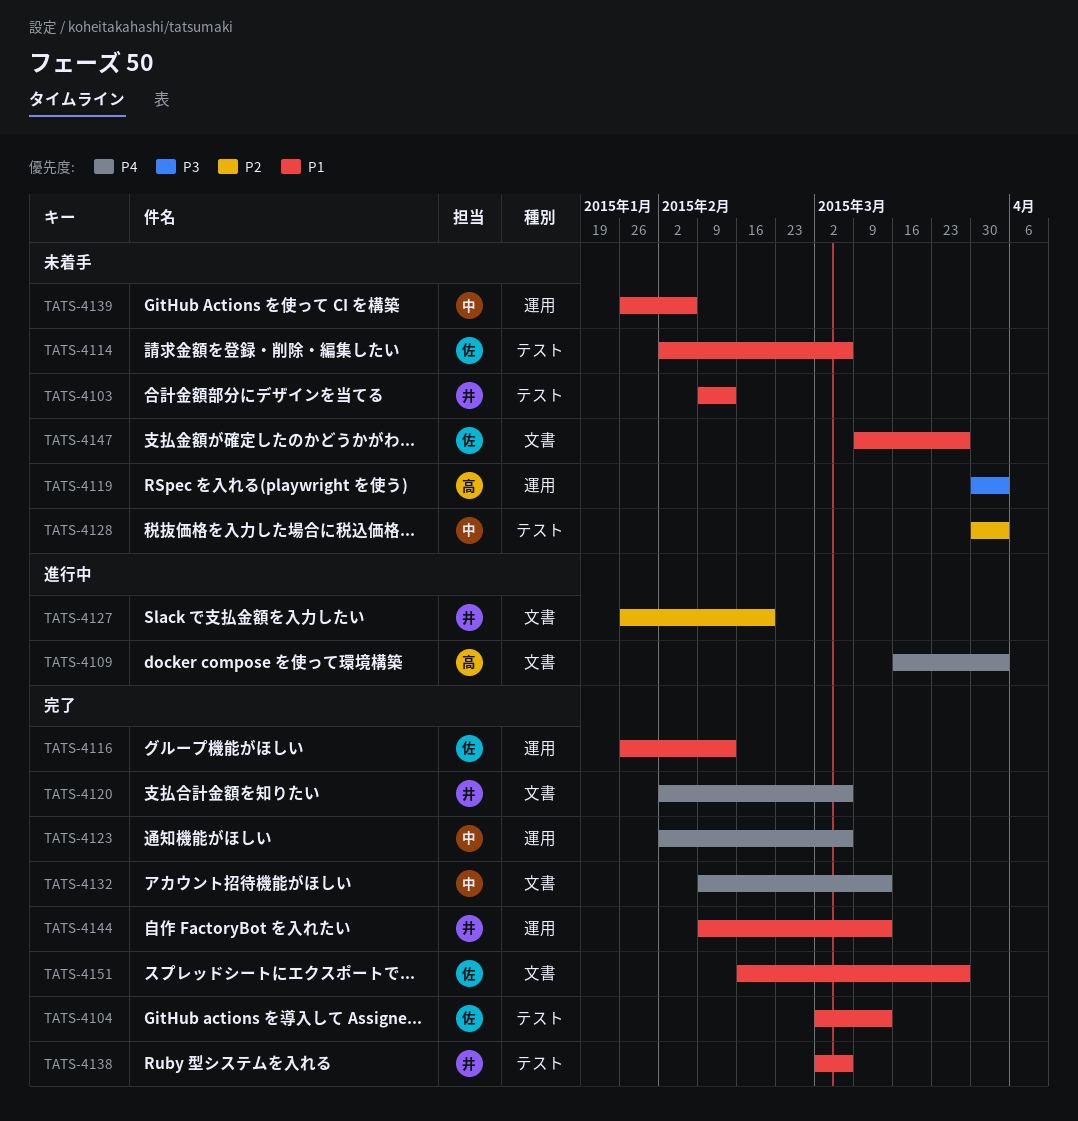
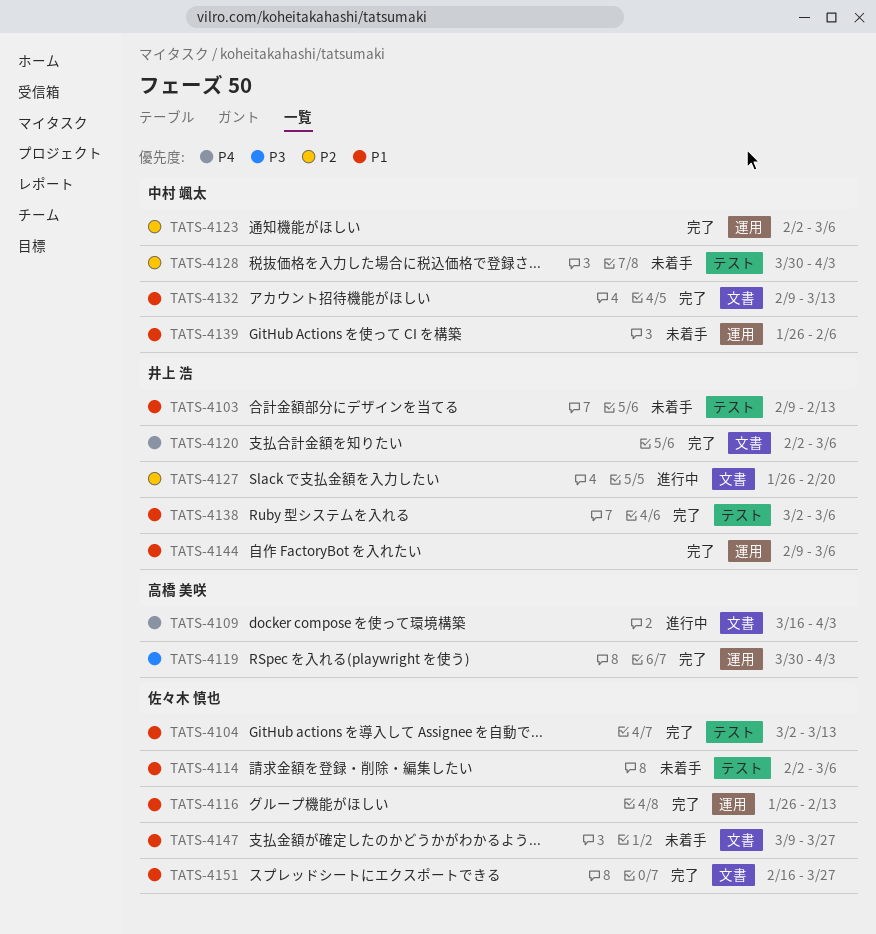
TATS-4119, status: 未着手 -> 完了
TATS-4123, priority: P4 -> P2
TATS-4132, priority: P4 -> P1
TATS-4144, due: Mar 13 -> Mar 6

